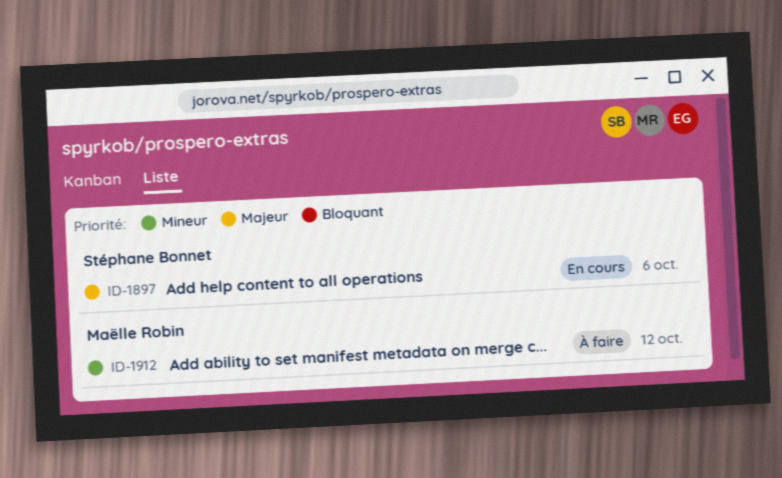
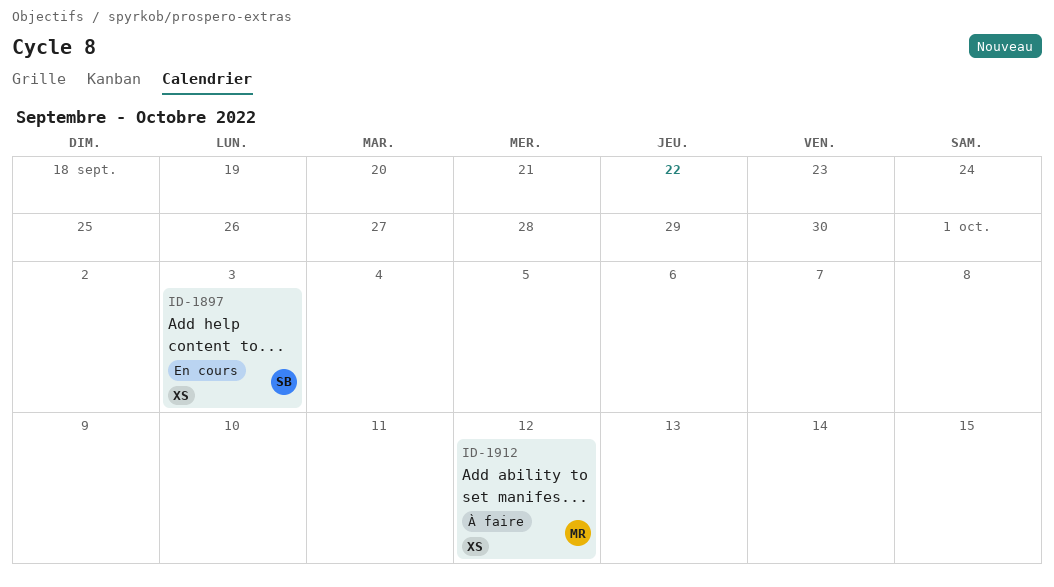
ID-1897, due: Oct 6 -> Oct 3

